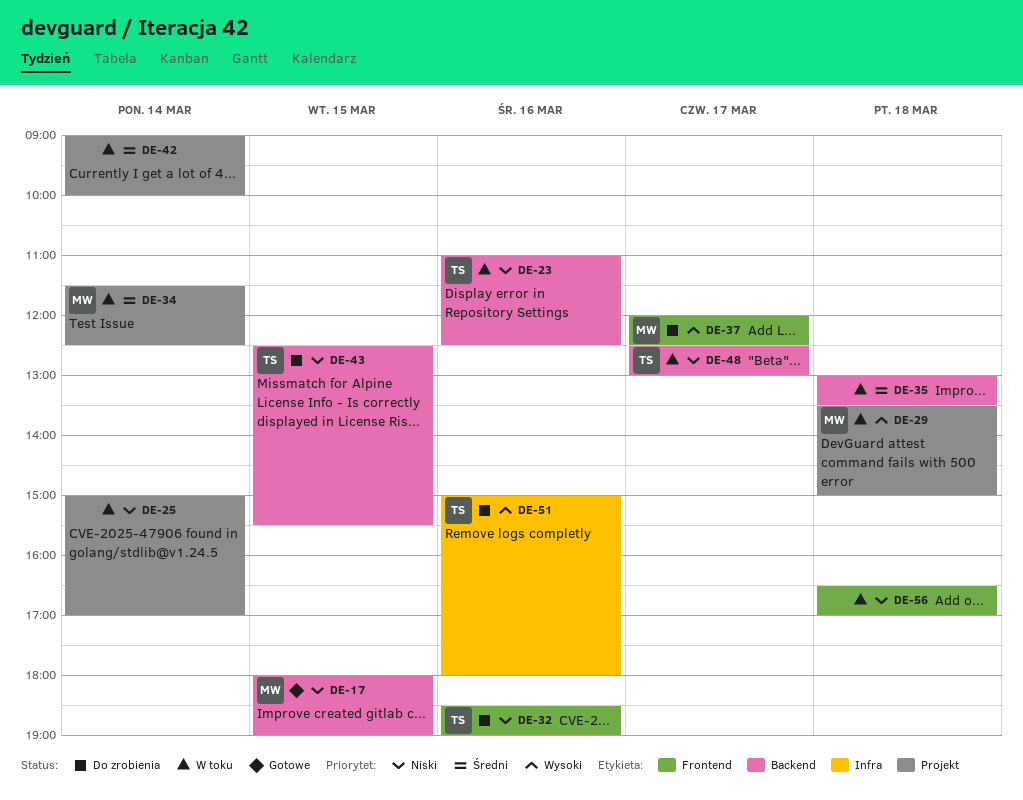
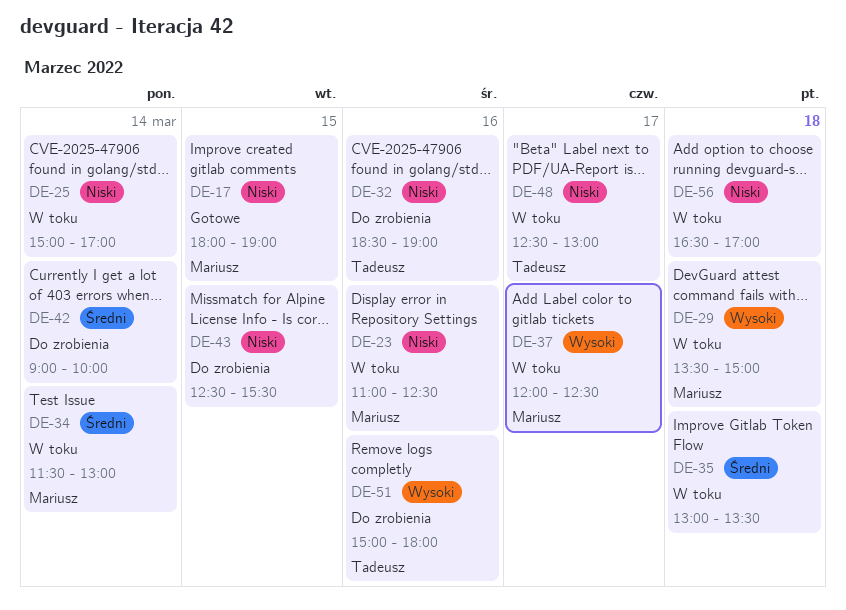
DE-23, owner: Tadeusz -> Mariusz
DE-34, ends: 12:30 -> 13:00
DE-37, status: Do zrobienia -> W toku
DE-42, status: W toku -> Do zrobienia
DE-43, owner: Tadeusz -> none

